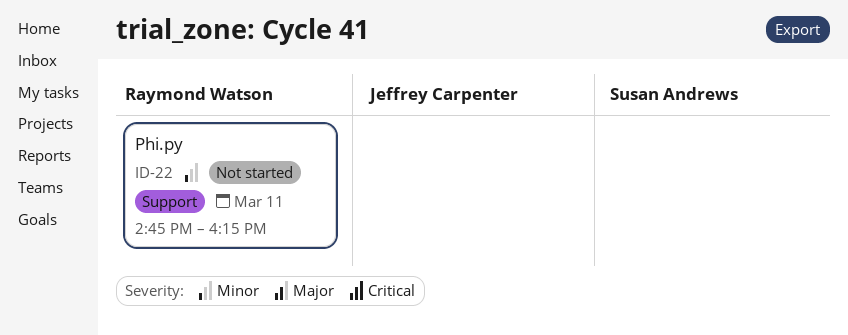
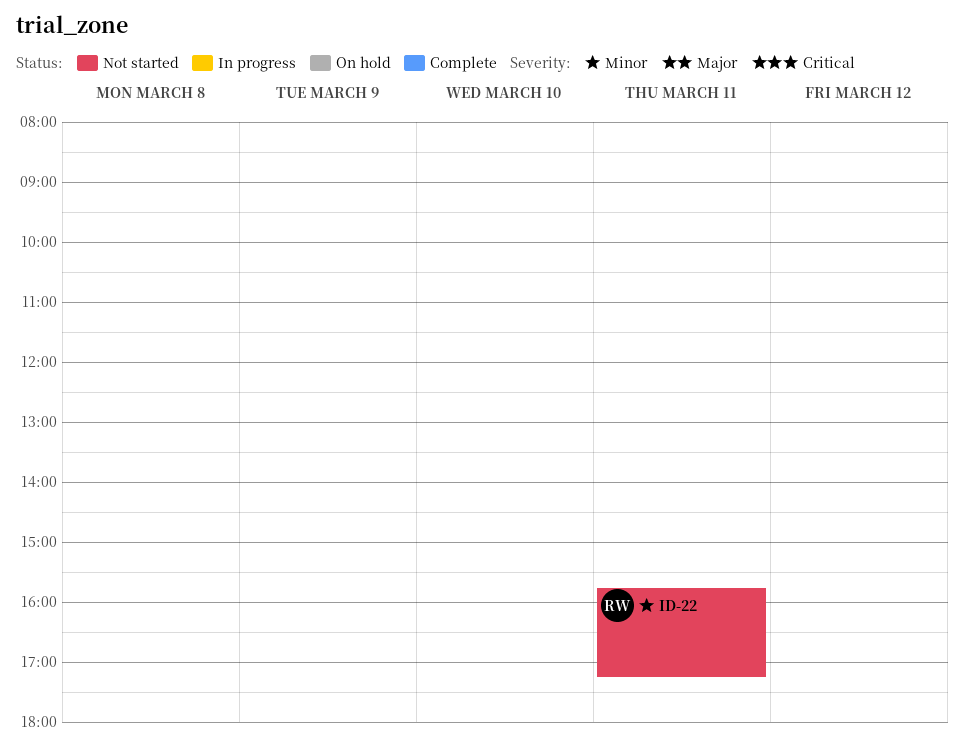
ID-22, begins: 14:45 -> 15:45
ID-22, ends: 16:15 -> 17:15

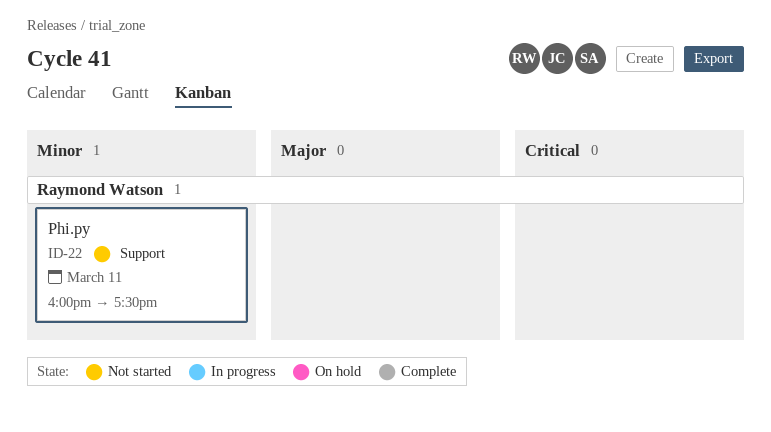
ID-22, begins: 15:45 -> 16:00
ID-22, ends: 17:15 -> 17:30

